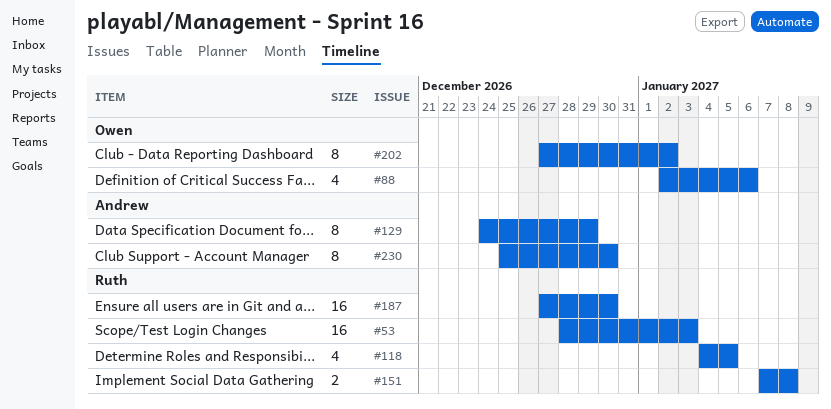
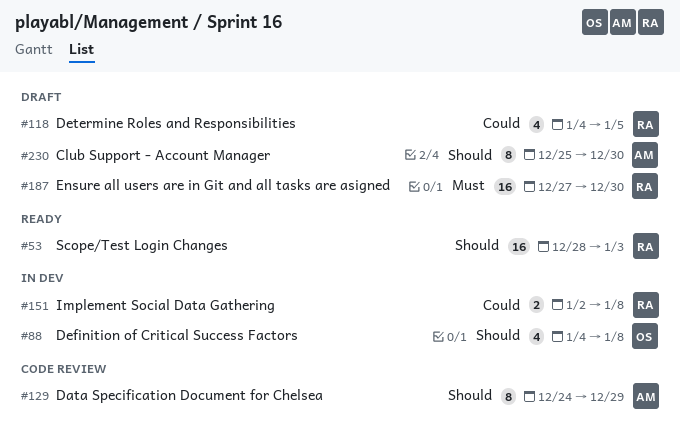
#88, start: Jan 2 -> Jan 4
#88, due: Jan 6 -> Jan 8
#151, start: Jan 7 -> Jan 2
#202: present -> none

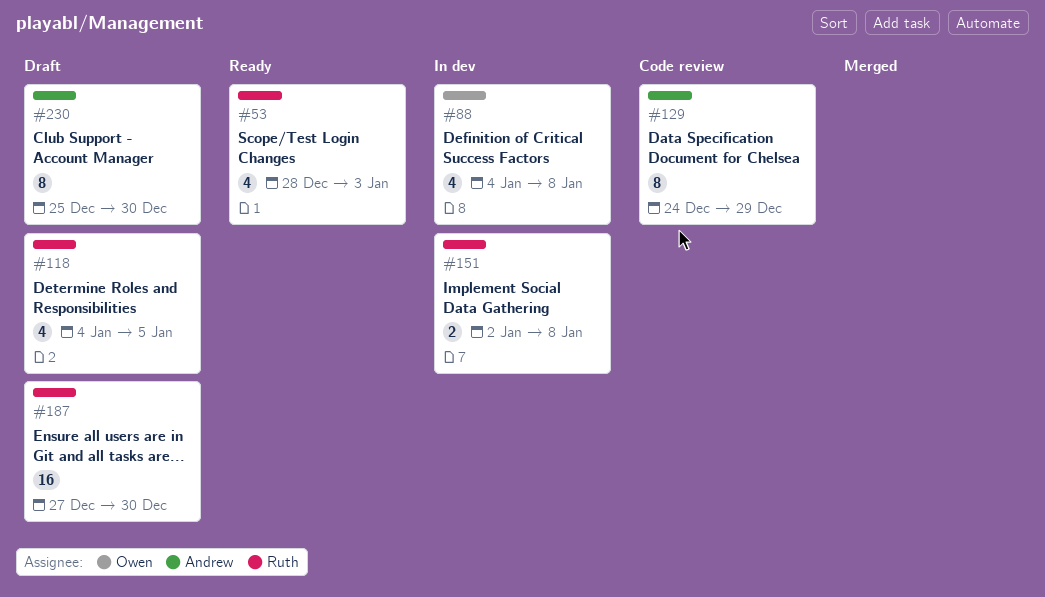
#53, estimate: 16 -> 4

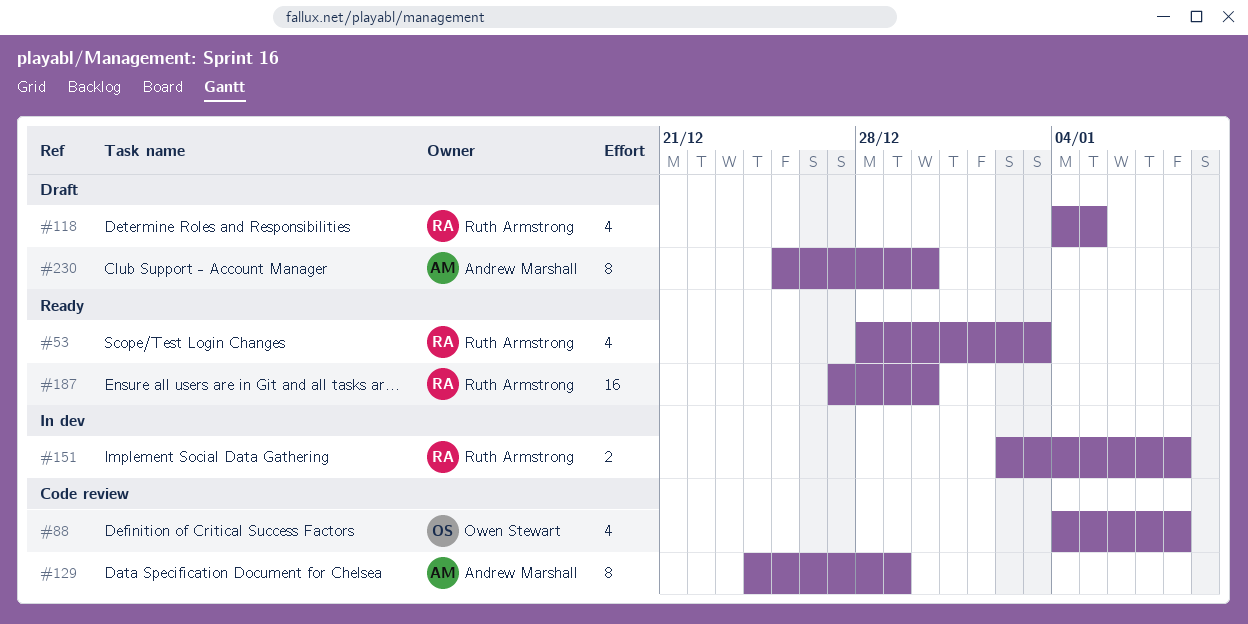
#88, status: In dev -> Code review
#187, status: Draft -> Ready

